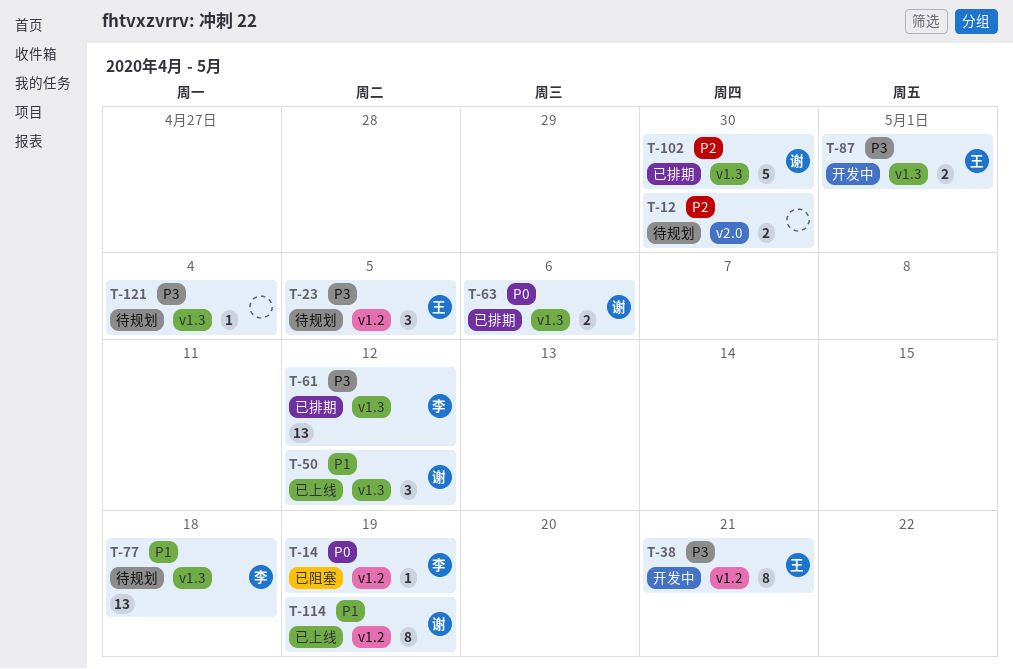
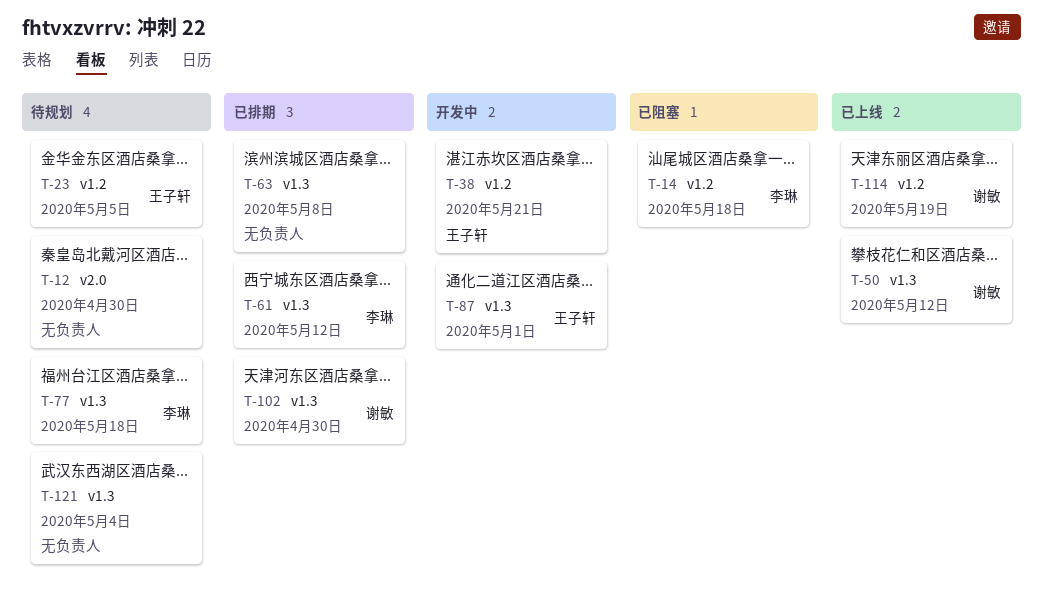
T-14, due: May 19 -> May 18
T-63, owner: 谢敏 -> none
T-63, due: May 6 -> May 8

